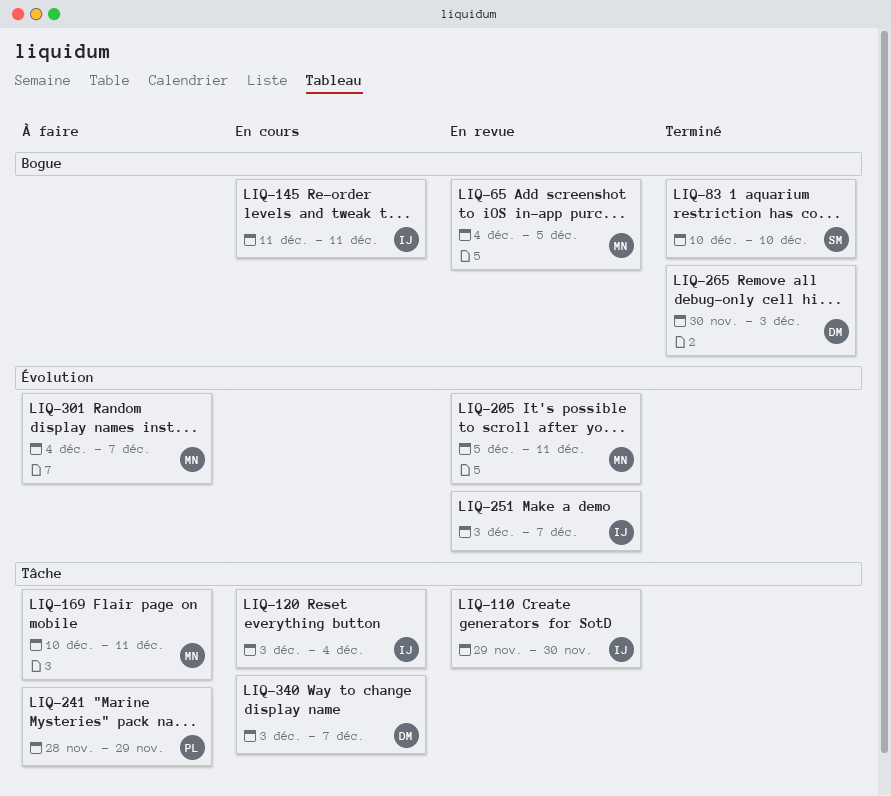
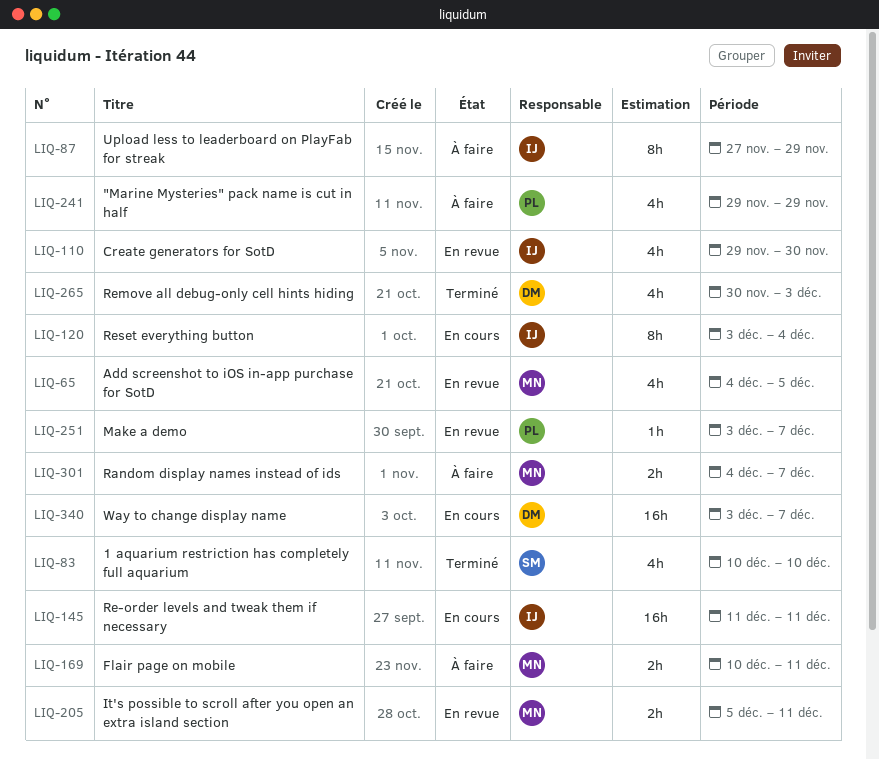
LIQ-87: none -> present
LIQ-241, start: Nov 28 -> Nov 29
LIQ-251, owner: IJ -> PL

